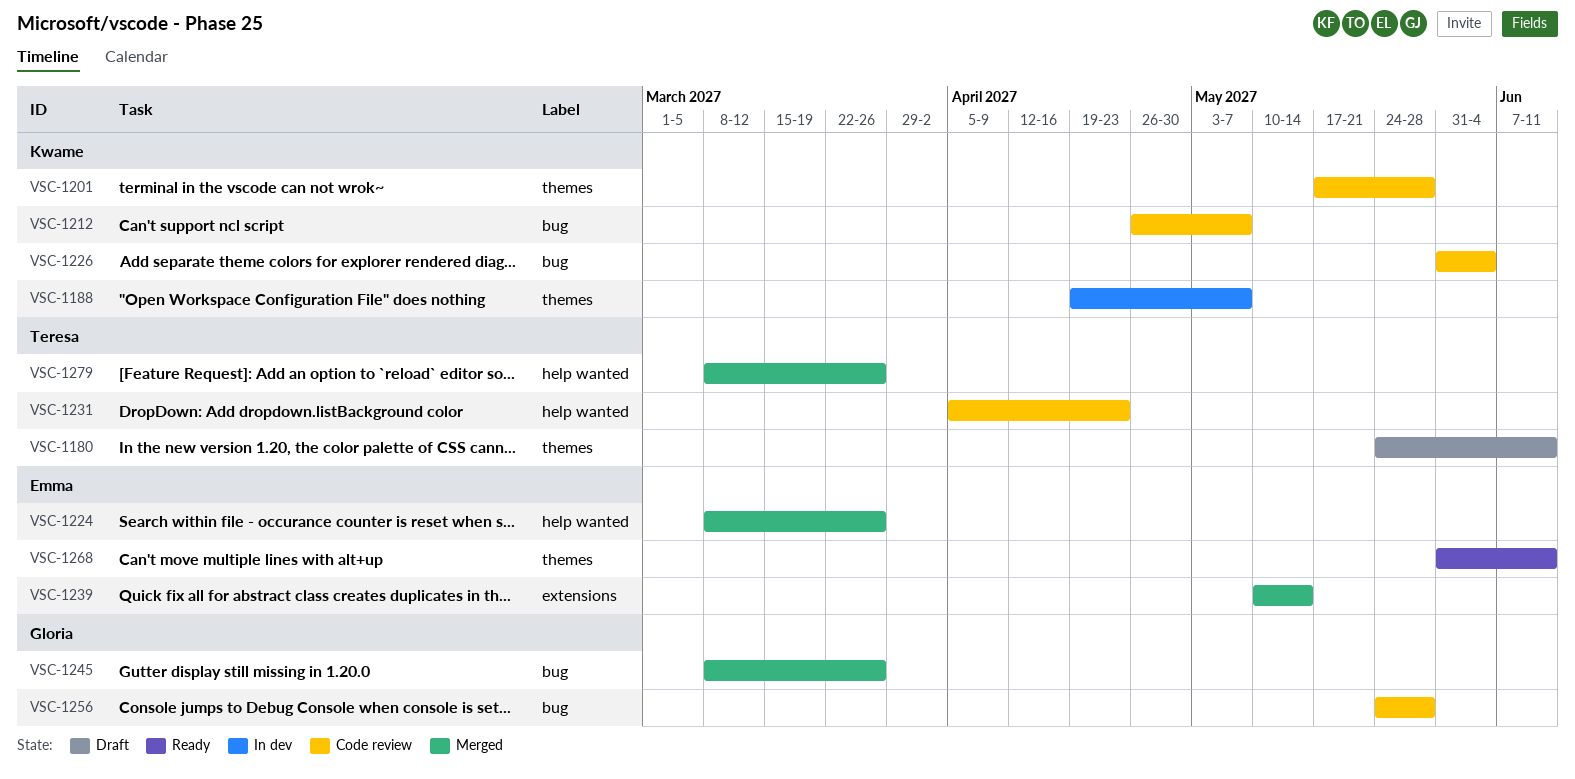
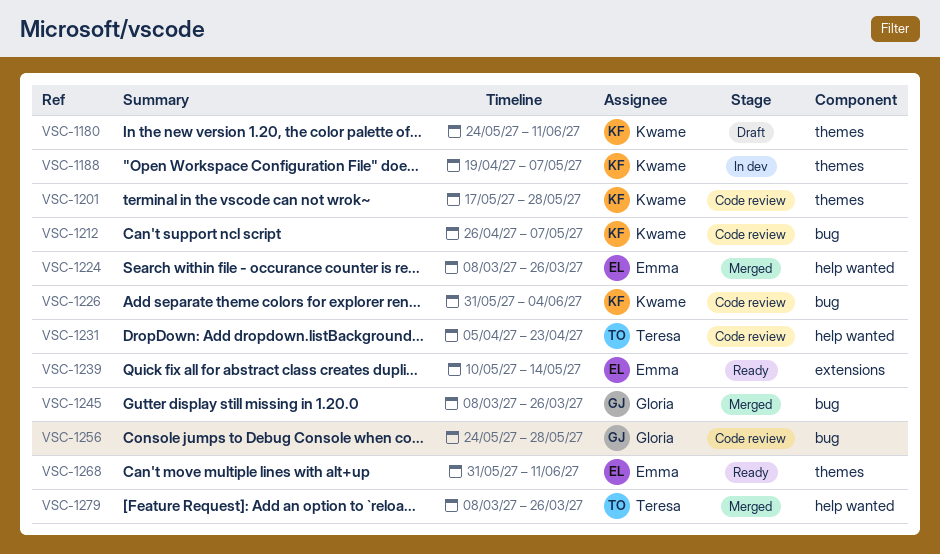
VSC-1180, owner: Teresa -> Kwame
VSC-1239, status: Merged -> Ready

